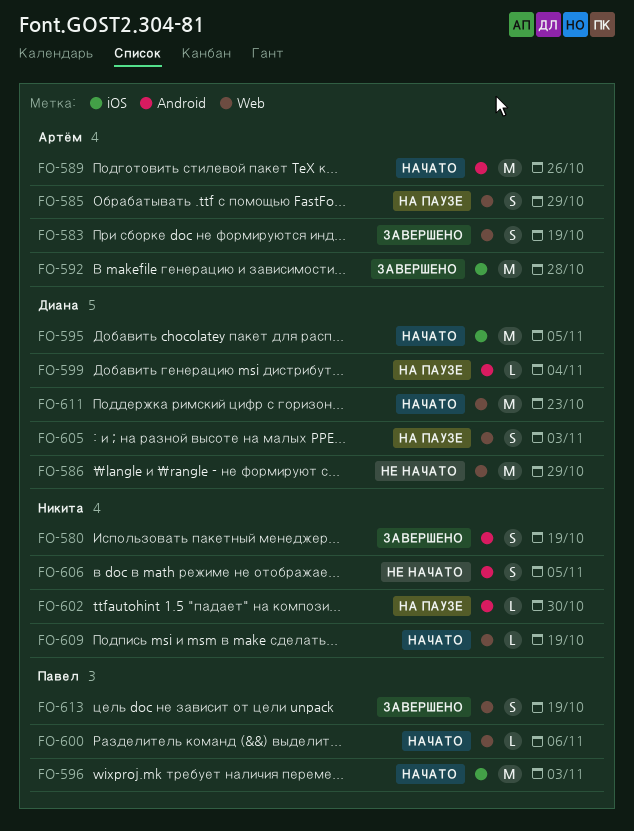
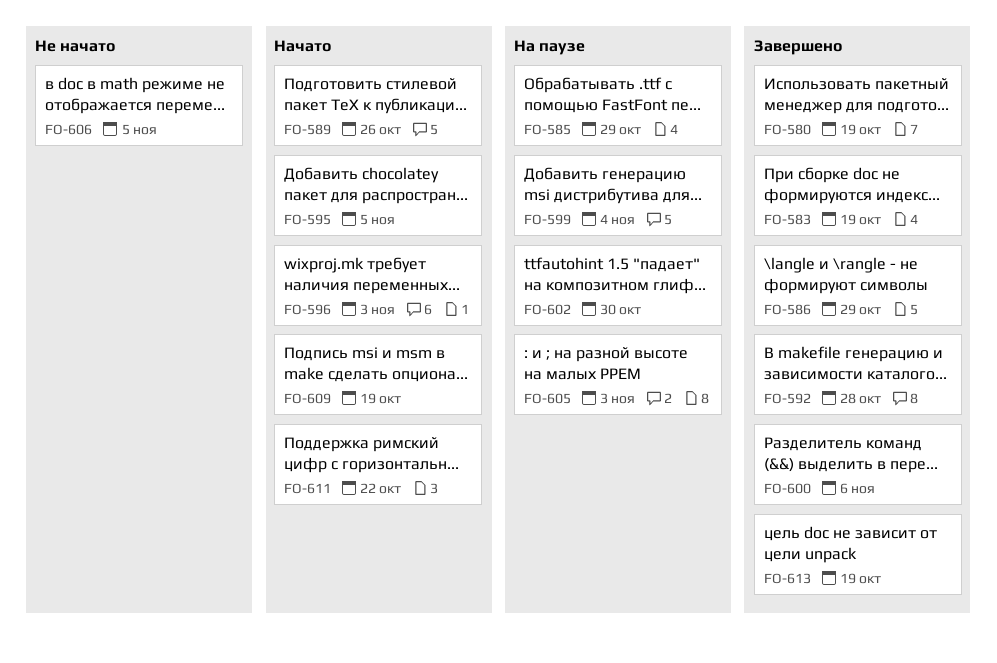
FO-586, status: Не начато -> Завершено
FO-600, status: Начато -> Завершено
FO-611, due: Oct 23 -> Oct 22

